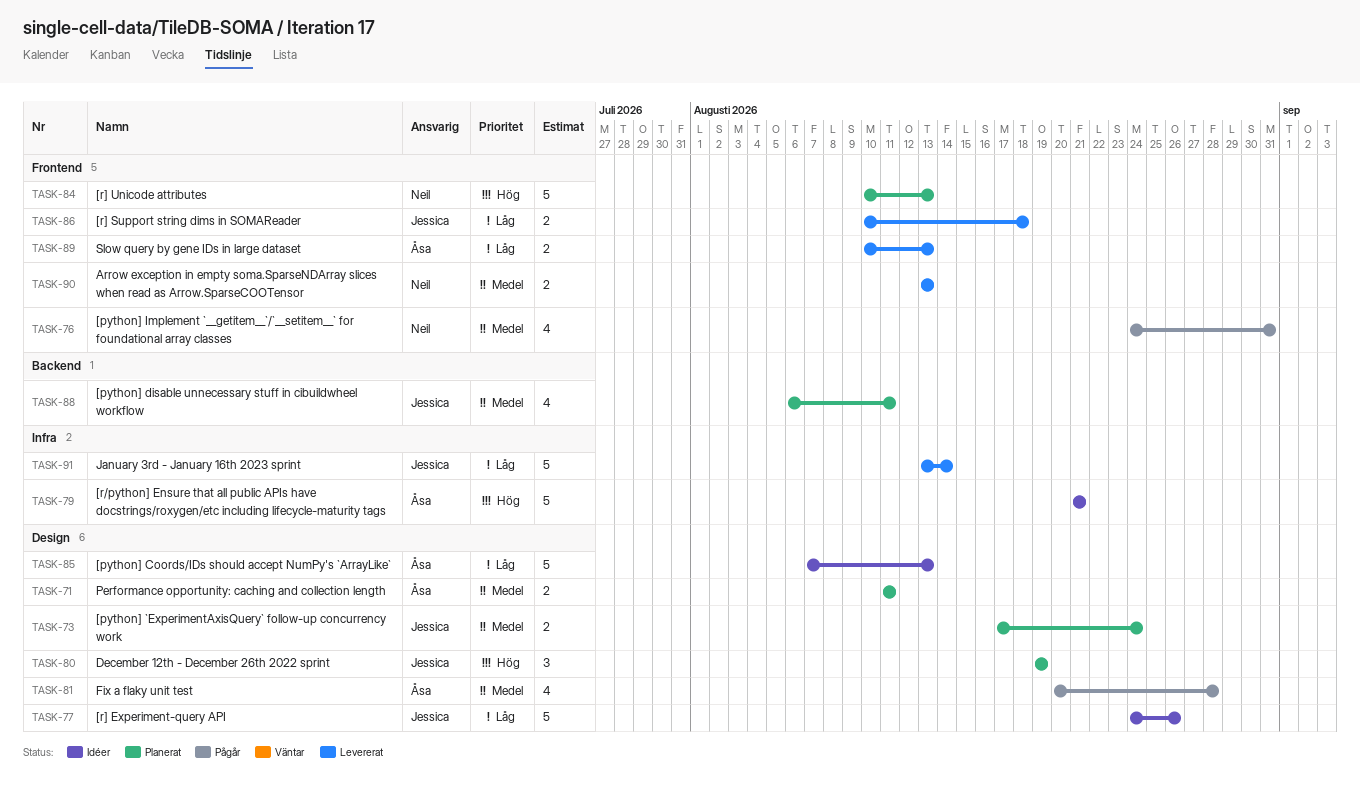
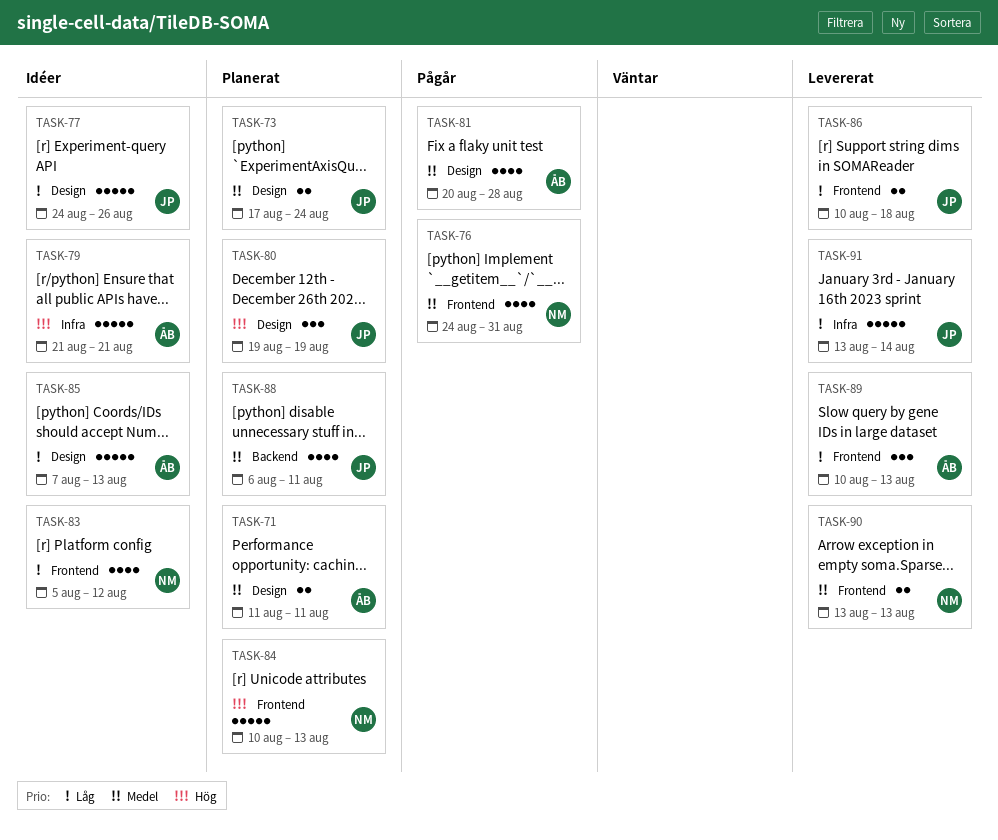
TASK-83: none -> present
TASK-89, estimate: 2 -> 3

